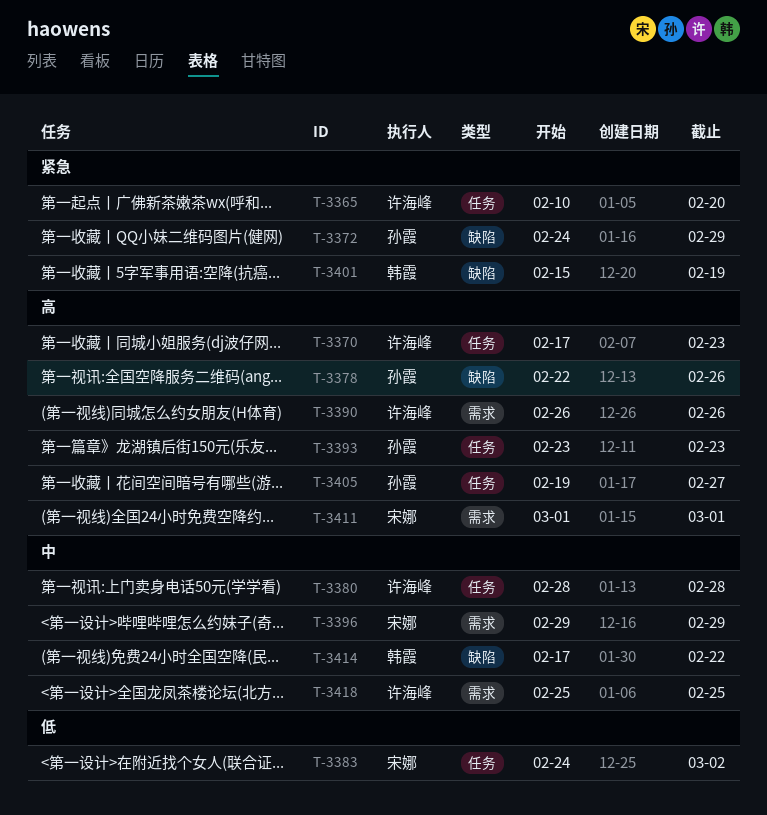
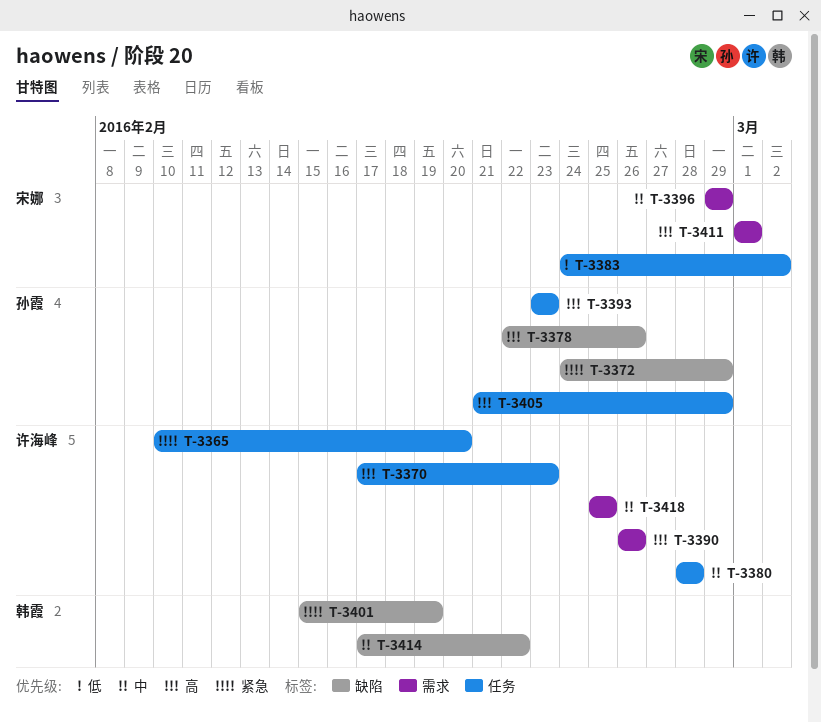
T-3405, start: Feb 19 -> Feb 21
T-3405, due: Feb 27 -> Feb 29

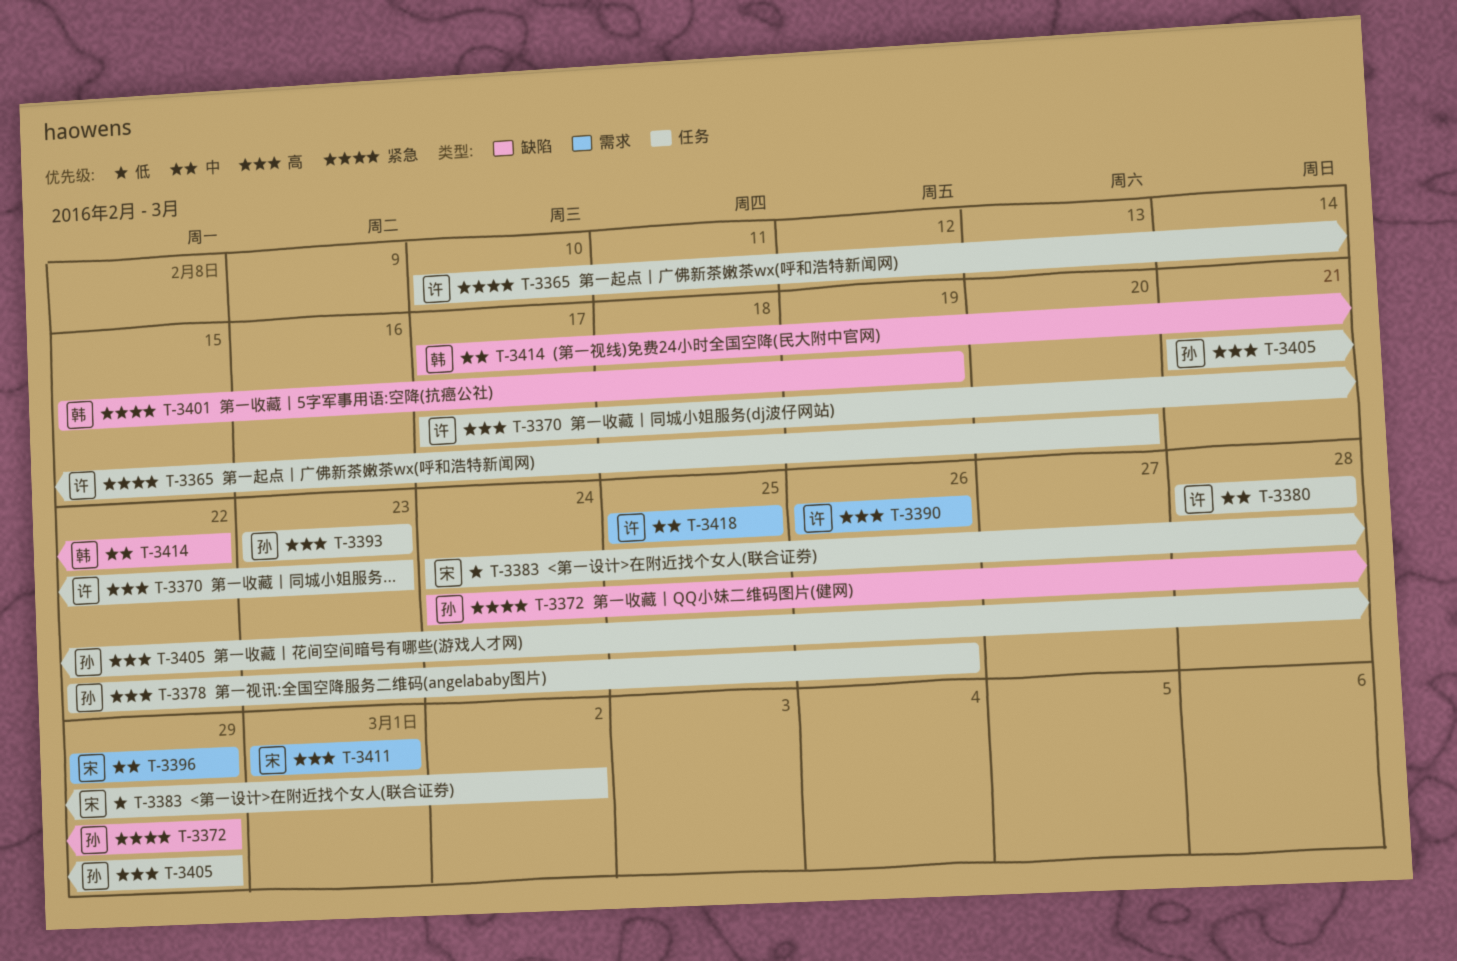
T-3378, label: 缺陷 -> 任务

